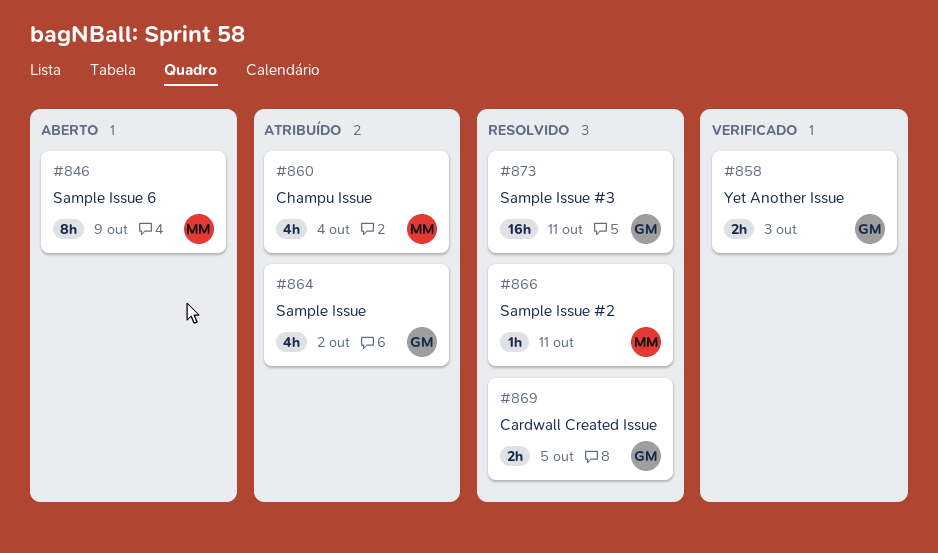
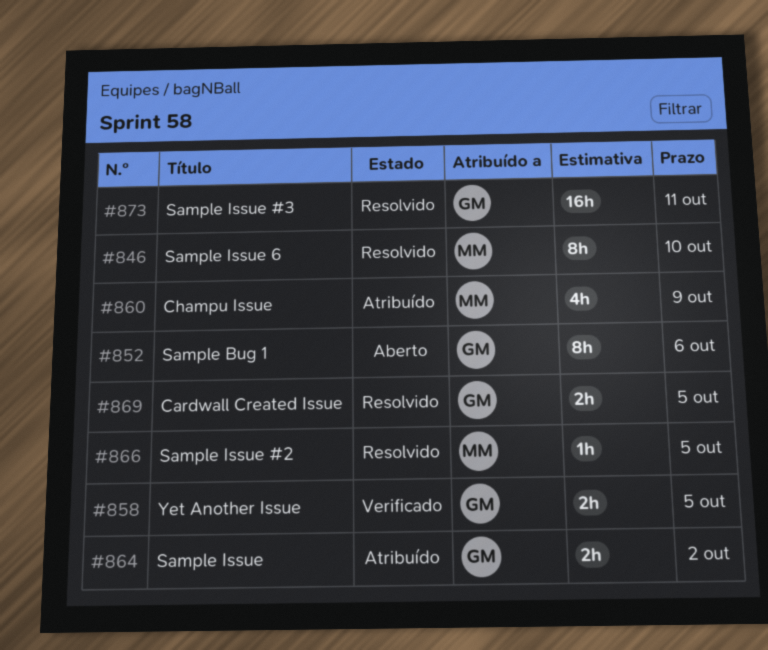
#846, status: Aberto -> Resolvido
#846, due: Oct 9 -> Oct 10
#852: none -> present
#858, due: Oct 3 -> Oct 5
#860, due: Oct 4 -> Oct 9
#864, estimate: 4h -> 2h
#866, due: Oct 11 -> Oct 5

